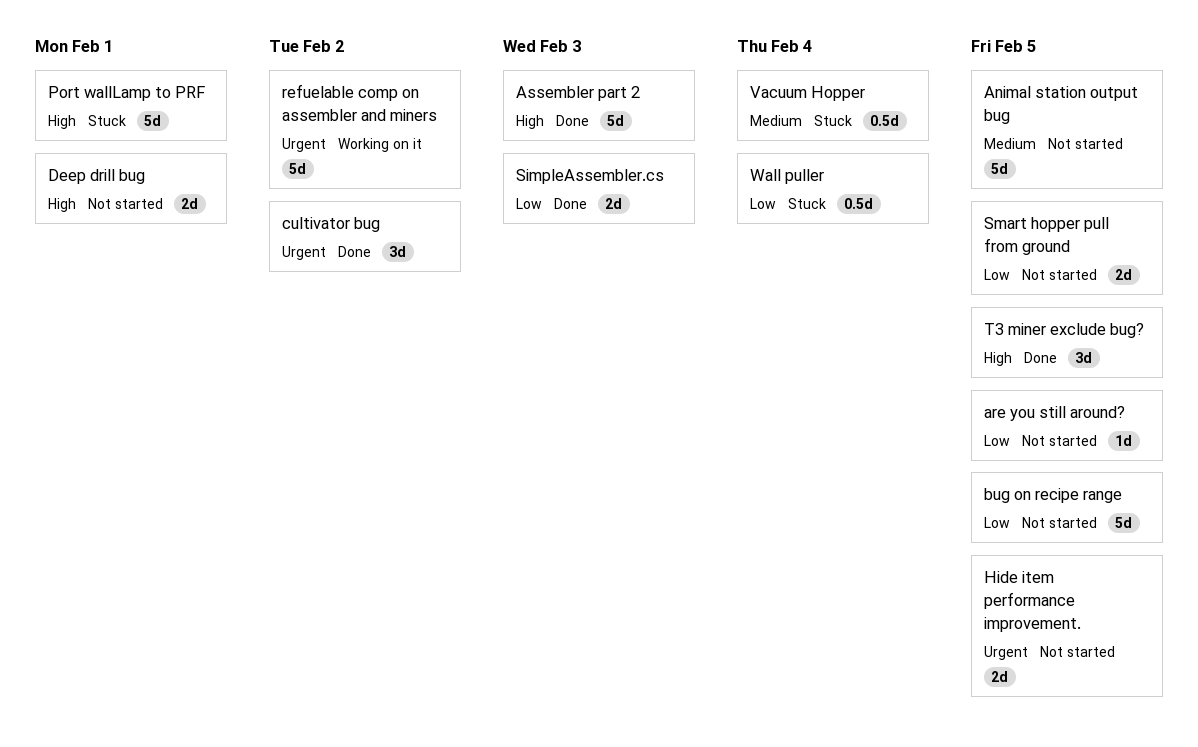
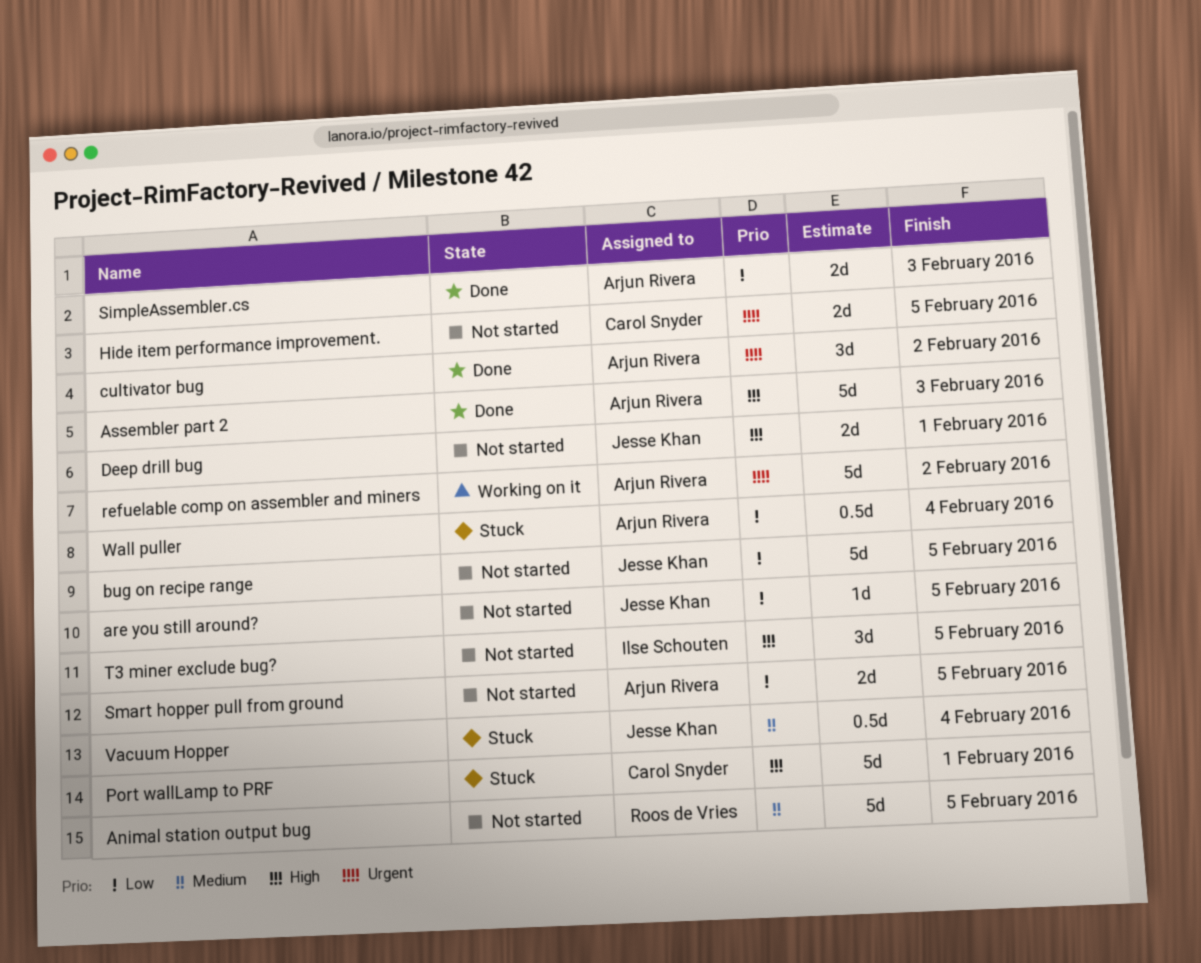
T3 miner exclude bug?, status: Done -> Not started

